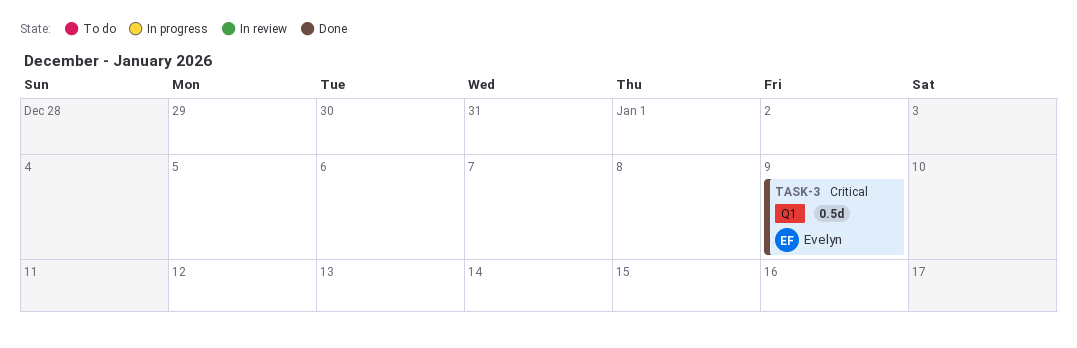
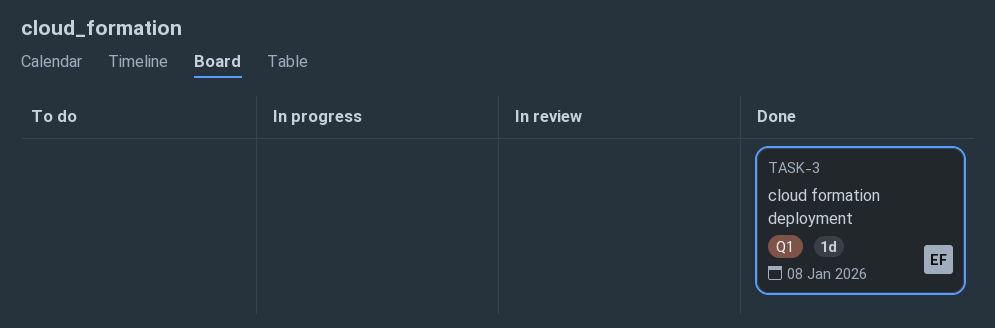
TASK-3, estimate: 0.5d -> 1d
TASK-3, due: Jan 9 -> Jan 8

